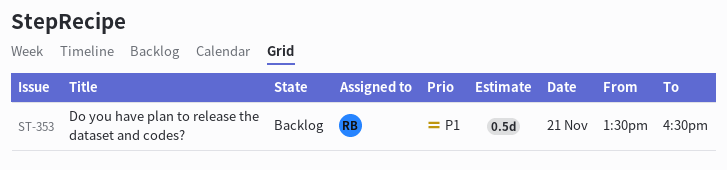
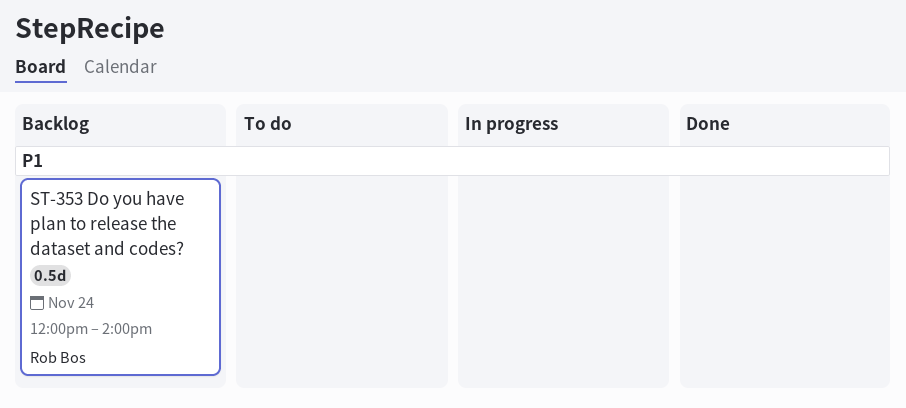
ST-353, day: Nov 21 -> Nov 24
ST-353, begins: 13:30 -> 12:00
ST-353, ends: 16:30 -> 14:00

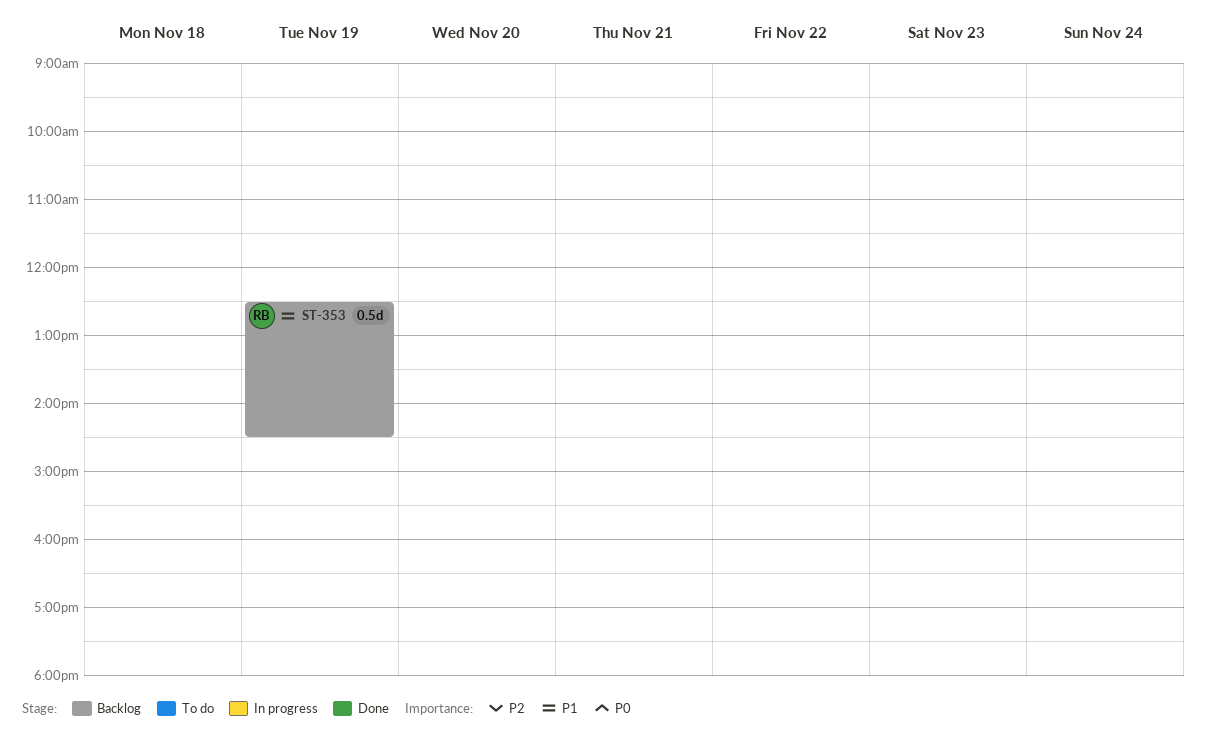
ST-353, day: Nov 24 -> Nov 19
ST-353, begins: 12:00 -> 12:30
ST-353, ends: 14:00 -> 14:30

